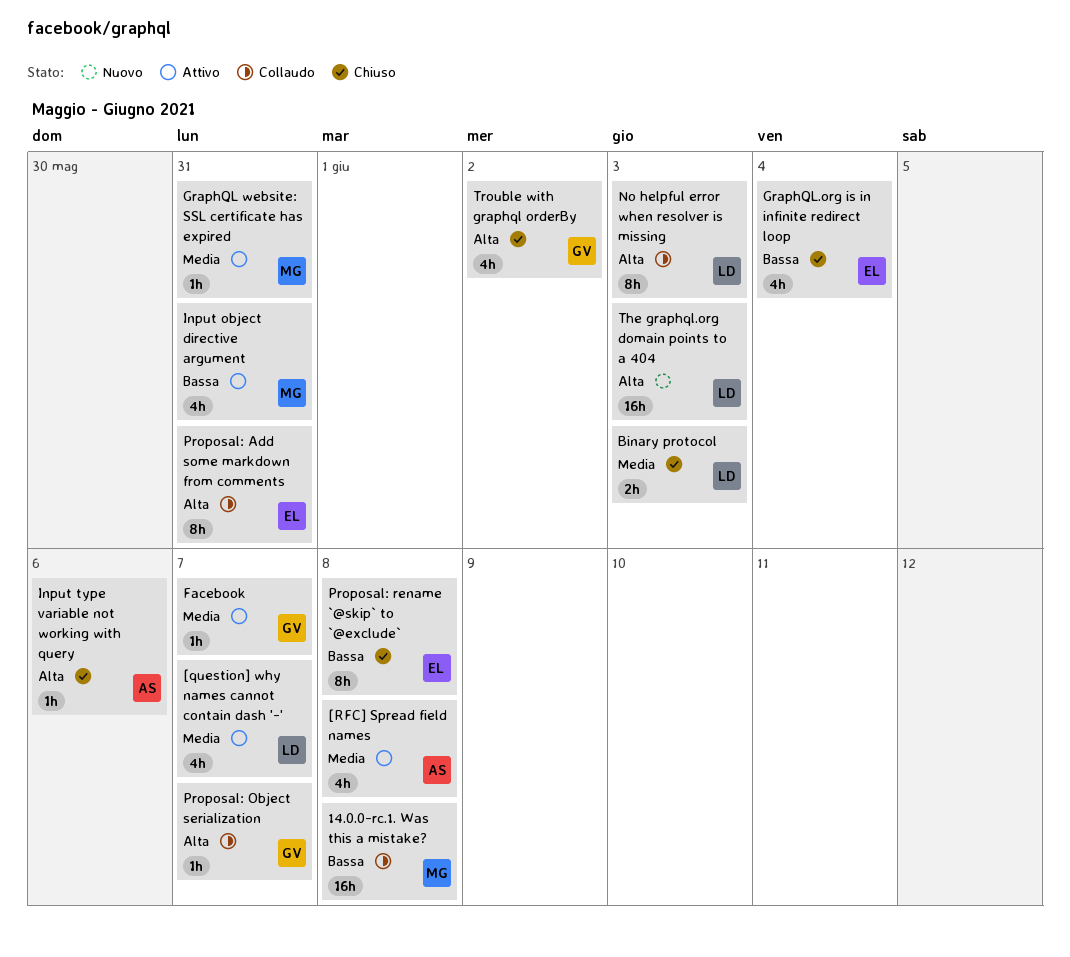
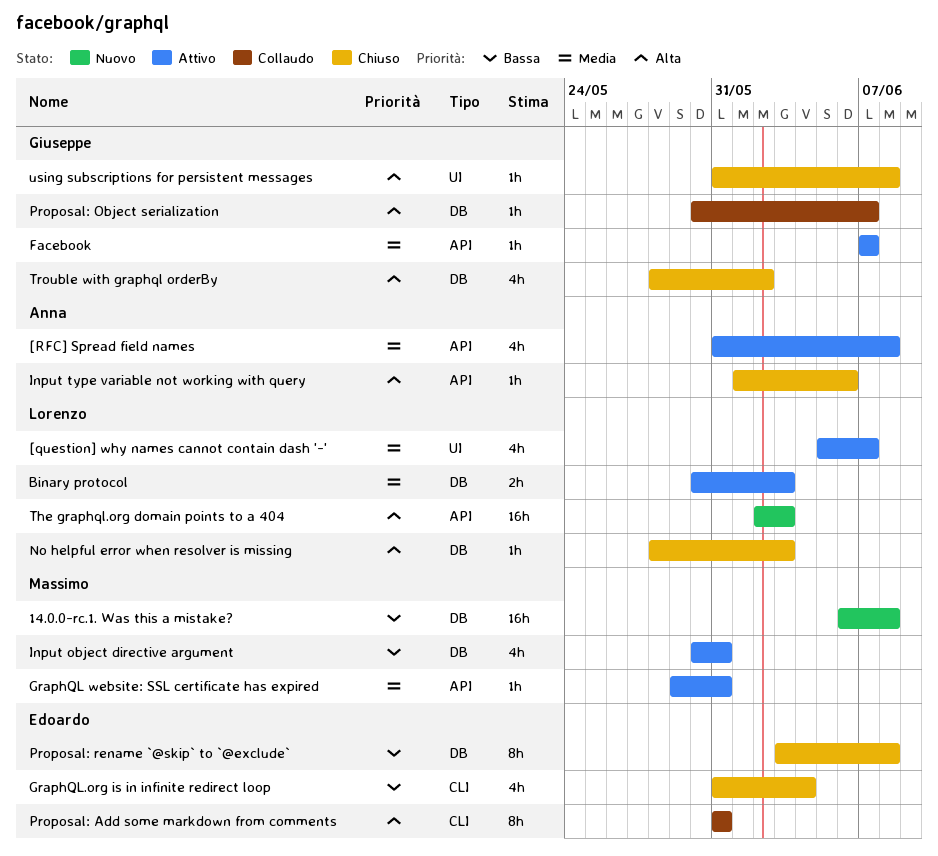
14.0.0-rc.1. Was this a mistake?, status: Collaudo -> Nuovo
Binary protocol, status: Chiuso -> Attivo
No helpful error when resolver is missing, status: Collaudo -> Chiuso
No helpful error when resolver is missing, estimate: 8h -> 1h
using subscriptions for persistent messages: none -> present

